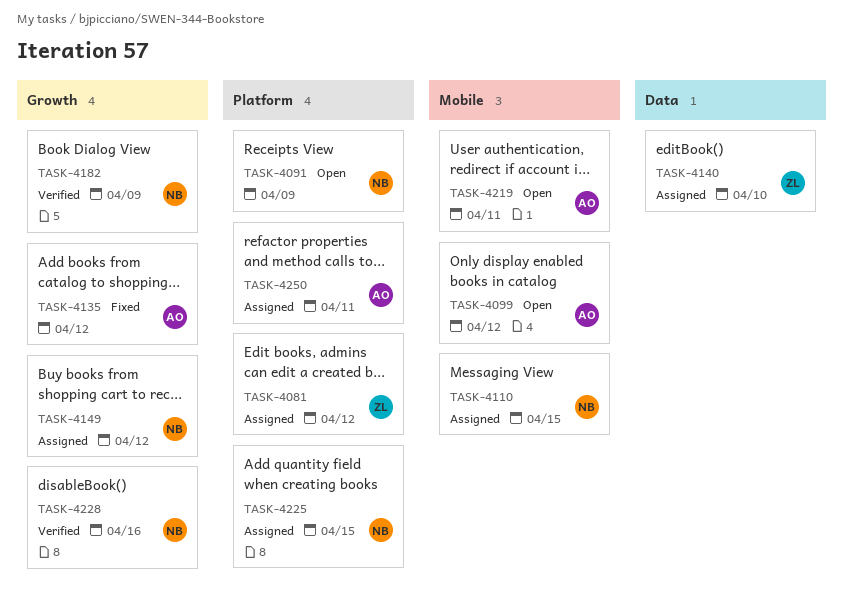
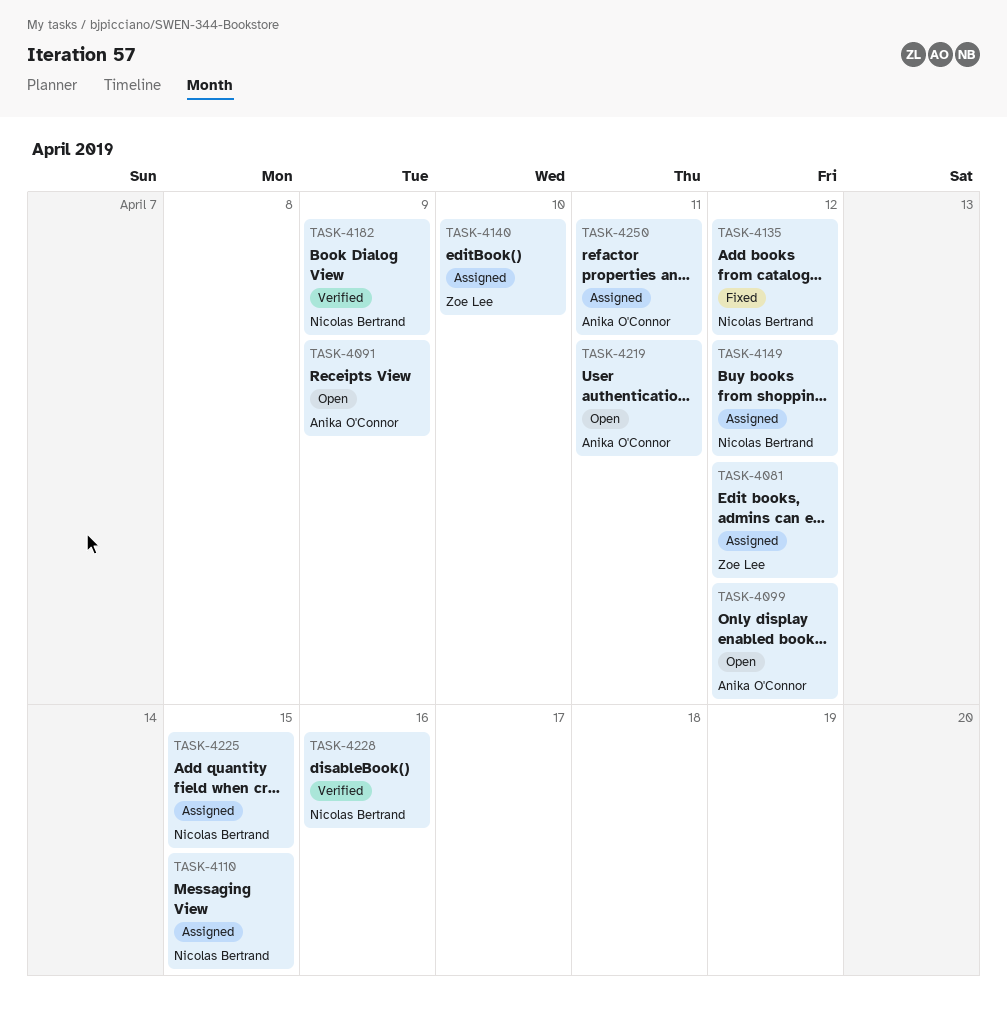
TASK-4091, owner: Nicolas Bertrand -> Anika O'Connor
TASK-4135, owner: Anika O'Connor -> Nicolas Bertrand

